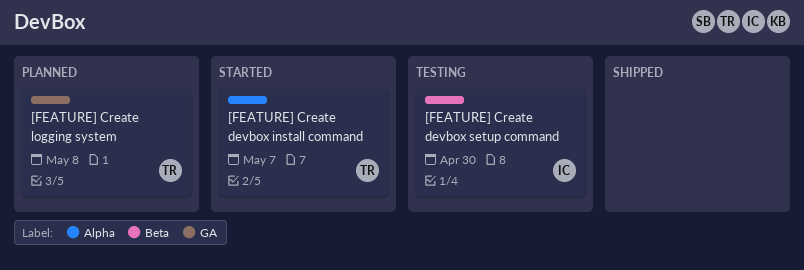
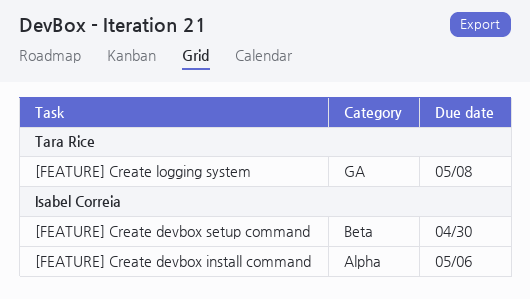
[FEATURE] Create devbox install command, owner: Tara Rice -> Isabel Correia
[FEATURE] Create devbox install command, due: May 7 -> May 6

